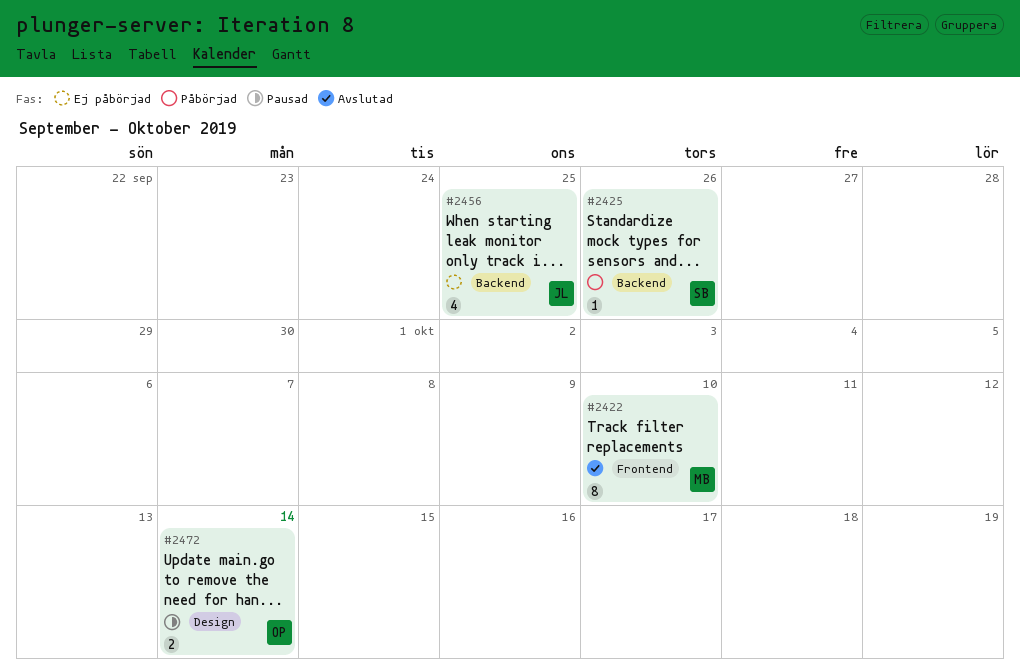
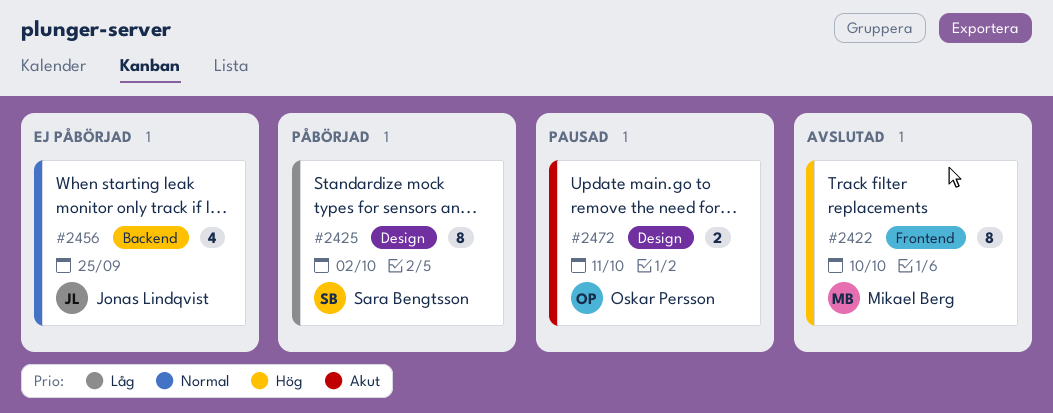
#2425, label: Backend -> Design
#2425, estimate: 1 -> 8
#2425, due: Sep 26 -> Oct 2
#2472, due: Oct 14 -> Oct 11

